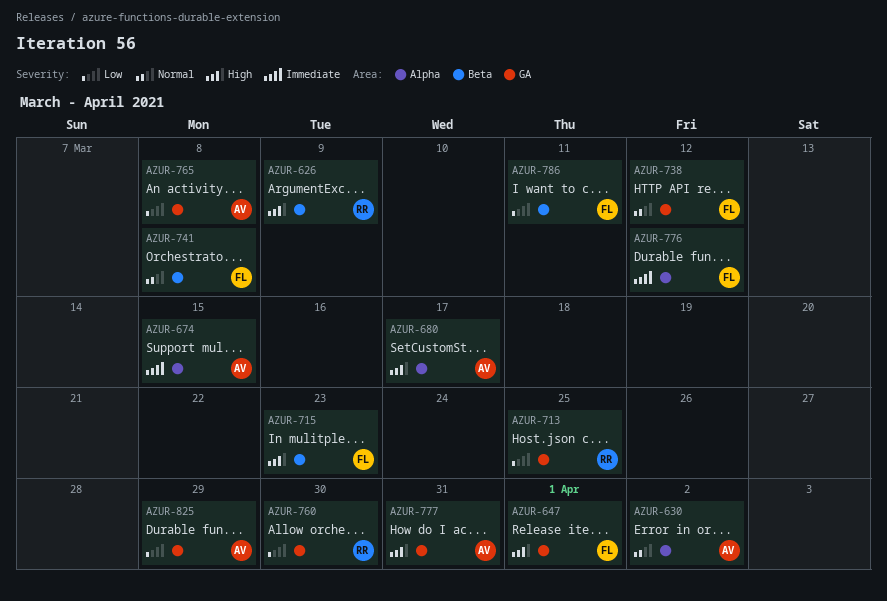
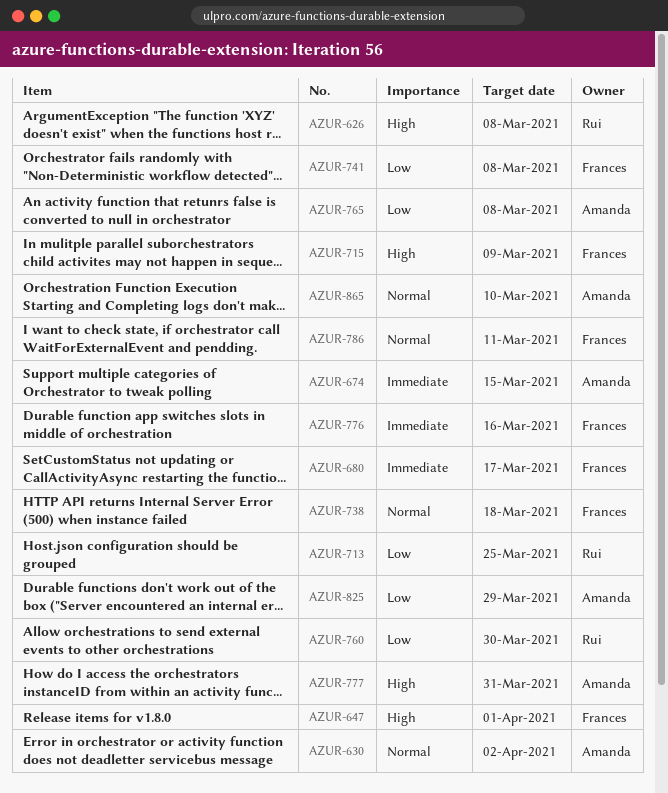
AZUR-626, due: Mar 9 -> Mar 8
AZUR-680, owner: Amanda -> Frances
AZUR-680, priority: High -> Immediate
AZUR-715, due: Mar 23 -> Mar 9
AZUR-738, due: Mar 12 -> Mar 18
AZUR-741, priority: Normal -> Low
AZUR-776, due: Mar 12 -> Mar 16
AZUR-786, priority: Low -> Normal
AZUR-865: none -> present

